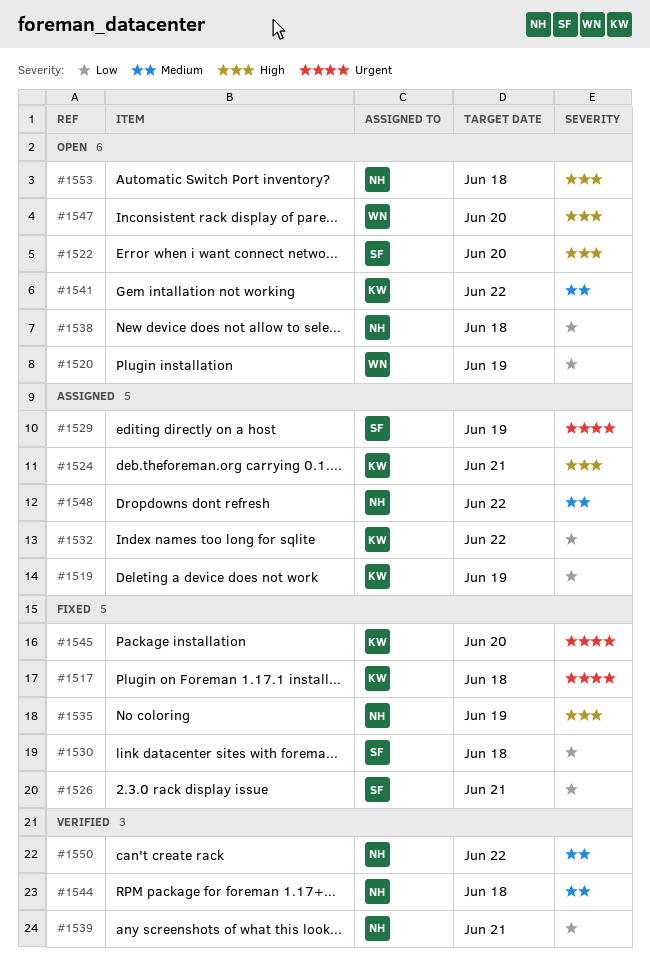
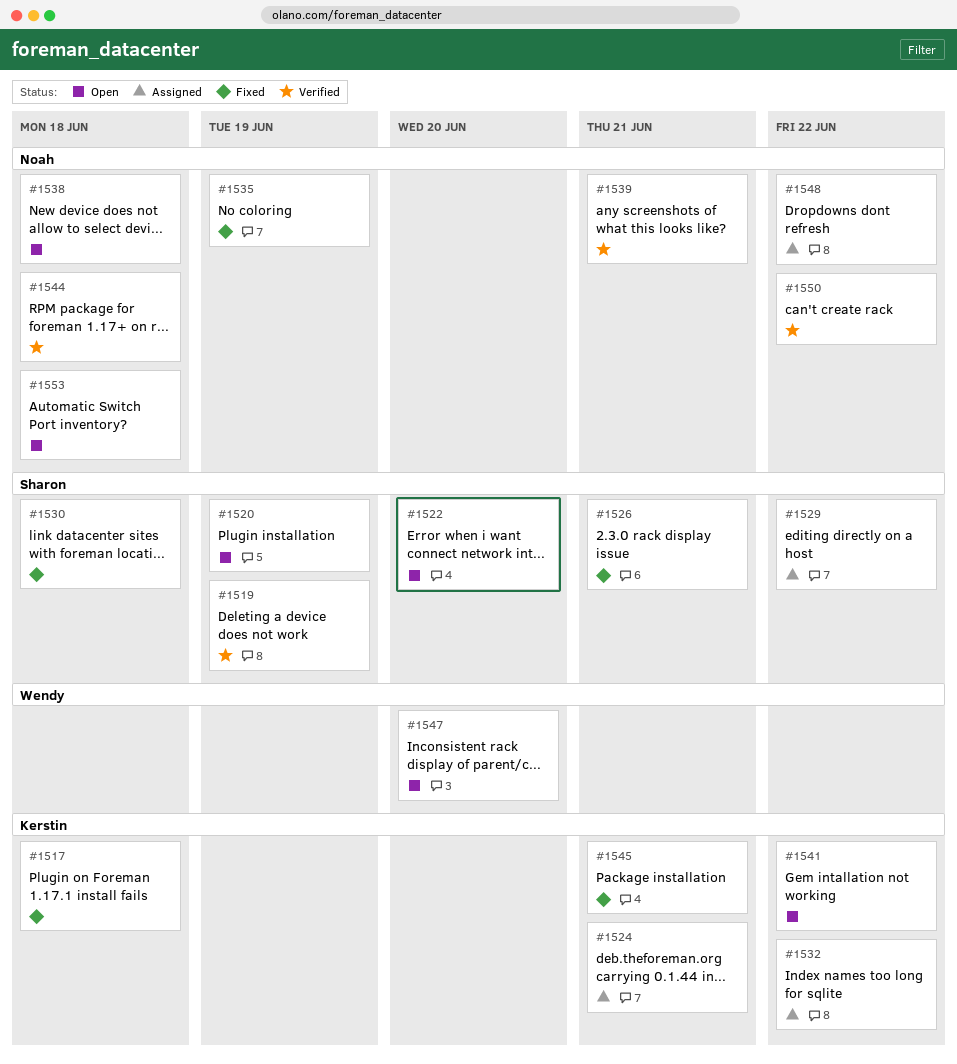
#1519, status: Assigned -> Verified
#1519, owner: Kerstin -> Sharon
#1520, owner: Wendy -> Sharon
#1529, due: Jun 19 -> Jun 22
#1545, due: Jun 20 -> Jun 21

